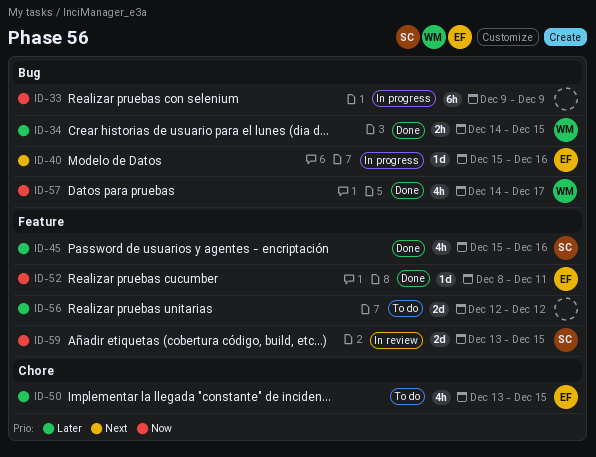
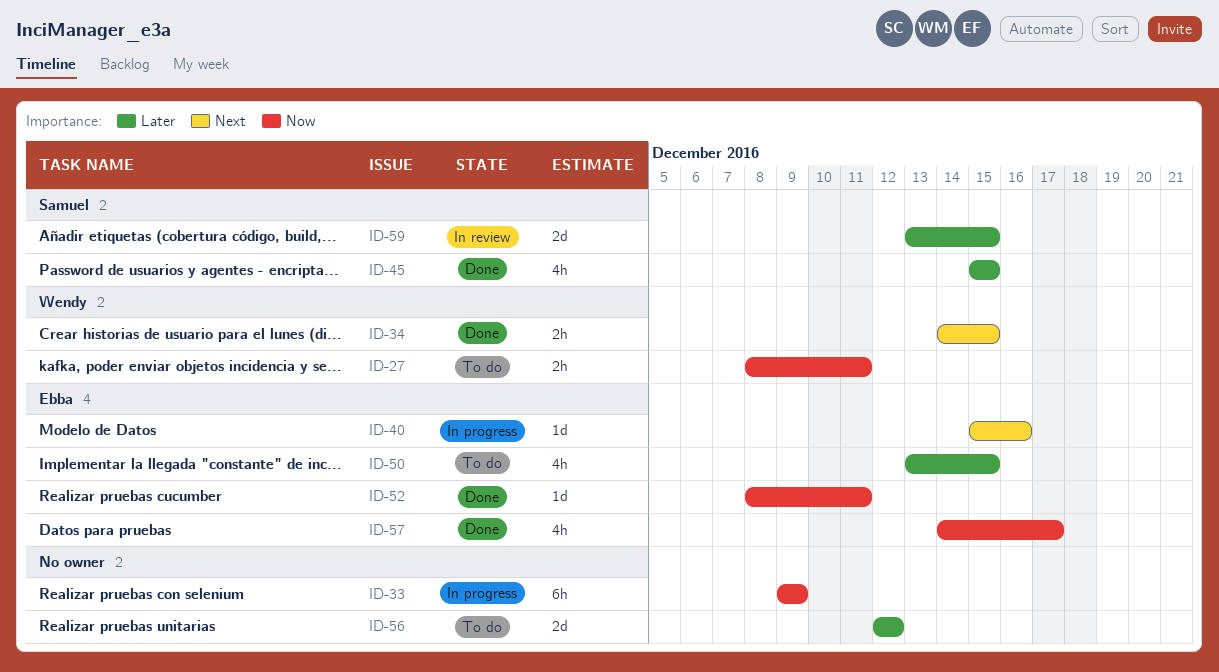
ID-27: none -> present
ID-34, priority: Later -> Next
ID-45, due: Dec 16 -> Dec 15
ID-57, owner: Wendy -> Ebba
ID-59, priority: Now -> Later

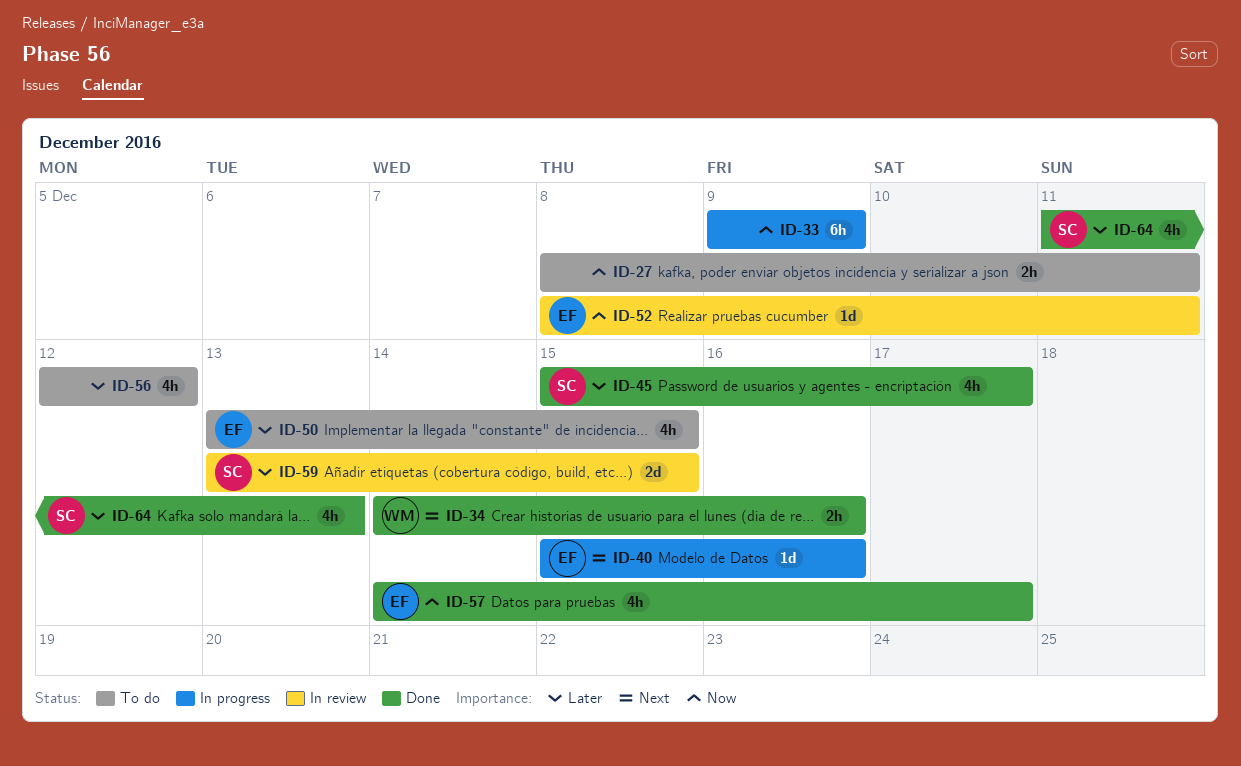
ID-27, owner: Wendy -> none
ID-34, due: Dec 15 -> Dec 16
ID-45, due: Dec 15 -> Dec 17
ID-52, status: Done -> In review
ID-56, estimate: 2d -> 4h
ID-64: none -> present

